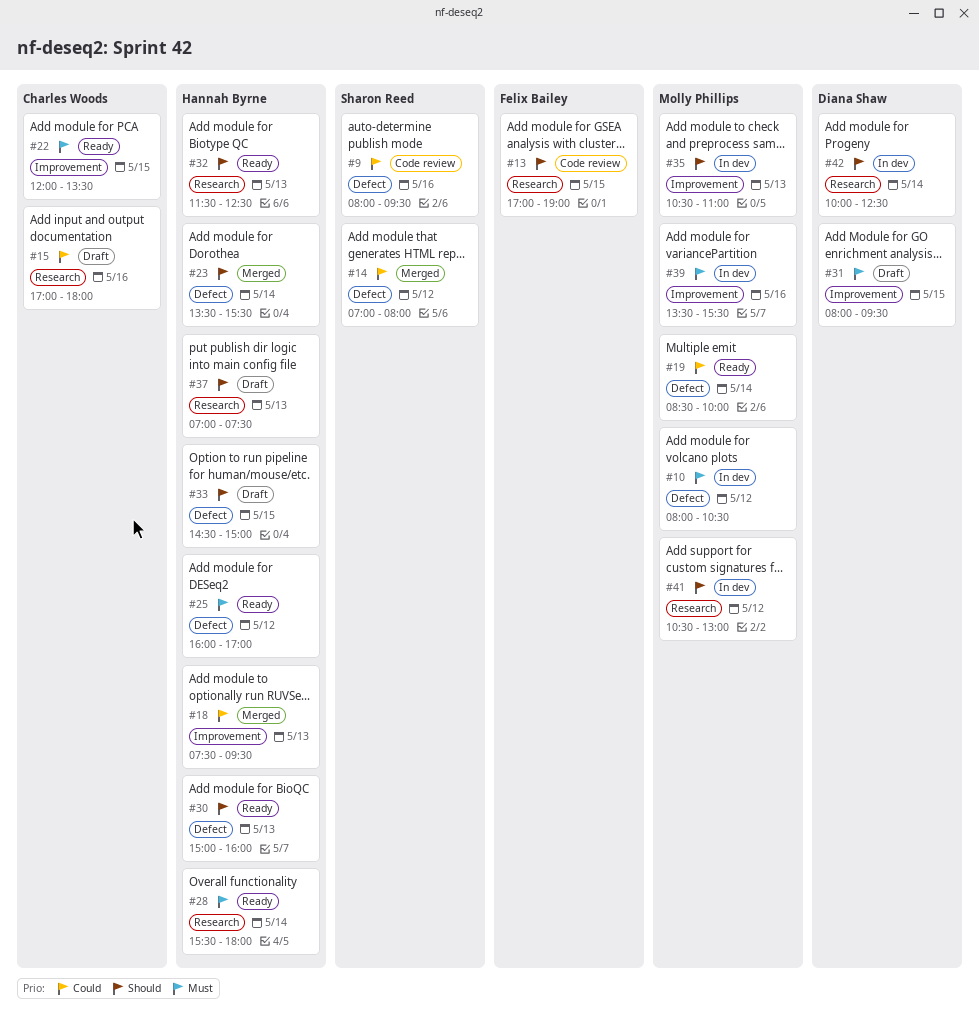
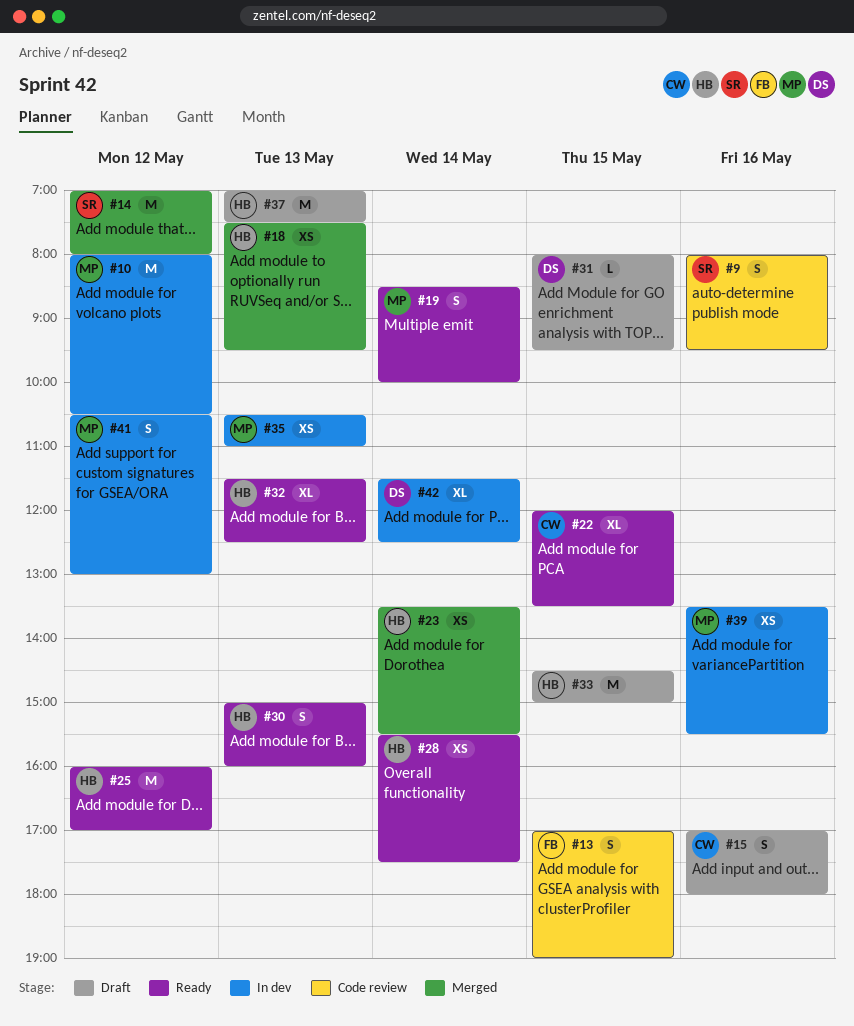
#28, ends: 18:00 -> 17:30
#42, begins: 10:00 -> 11:30

